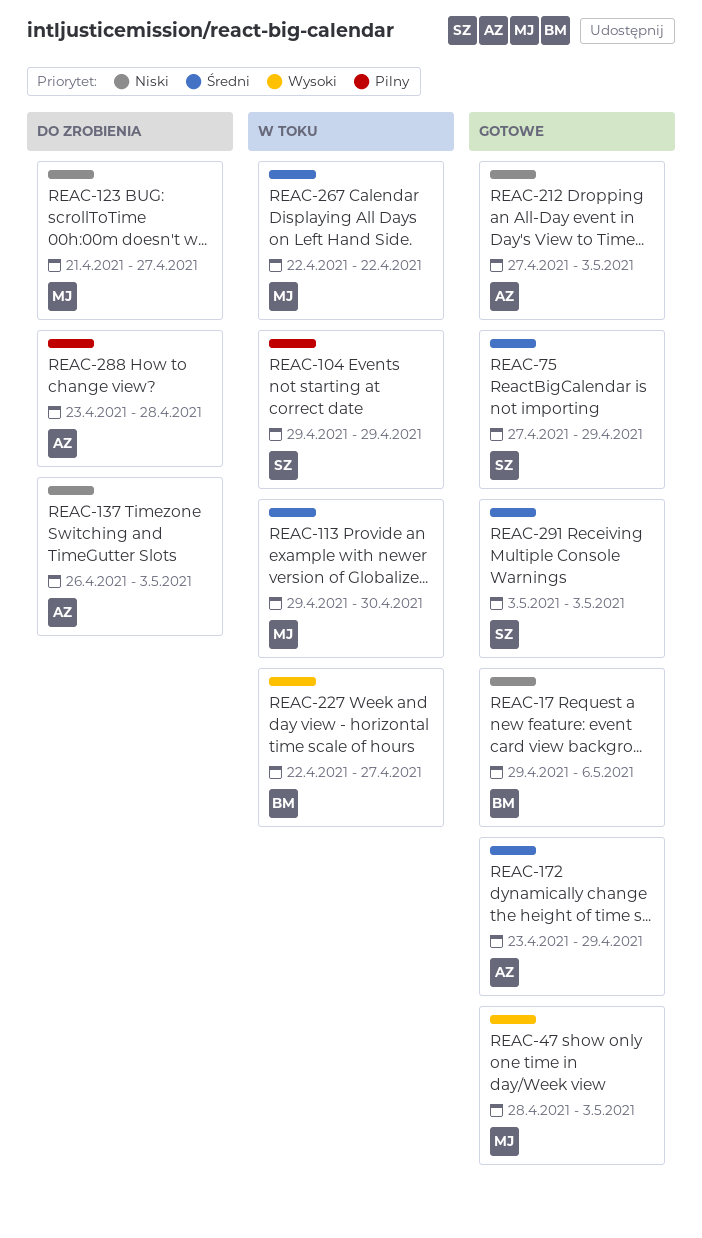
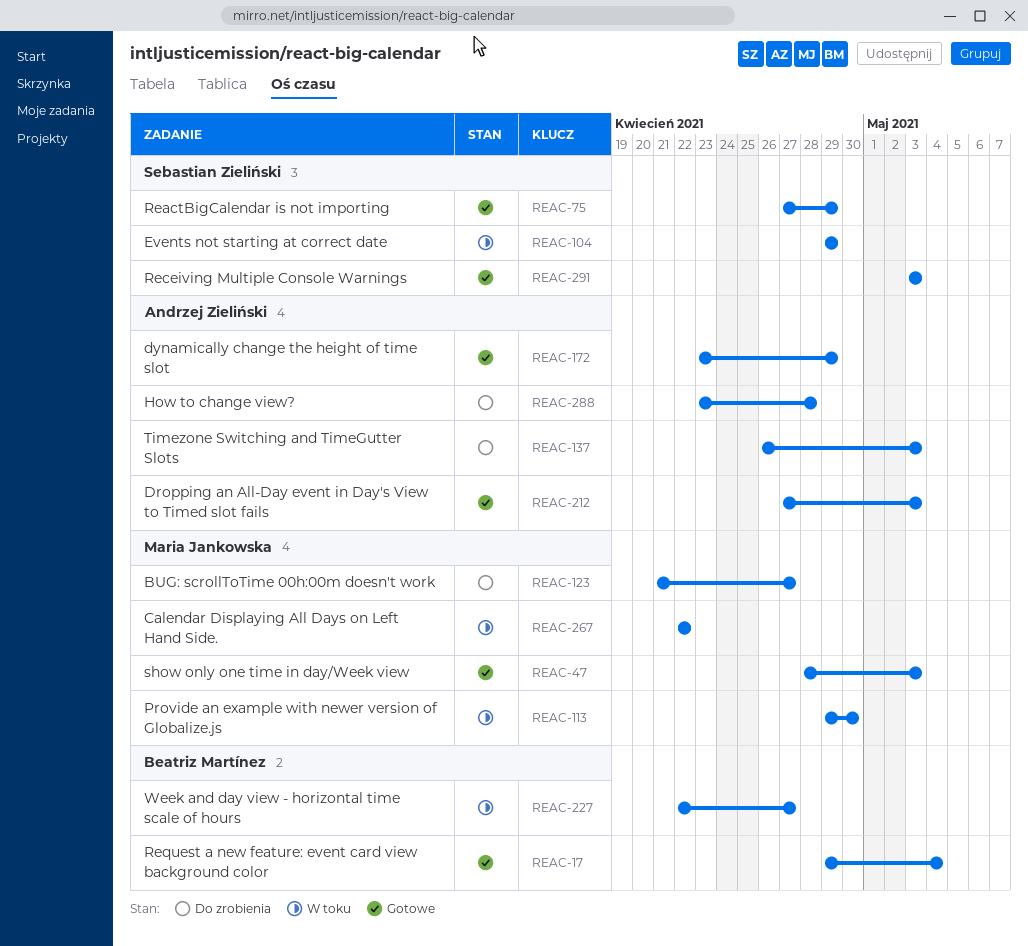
REAC-17, due: May 6 -> May 4

